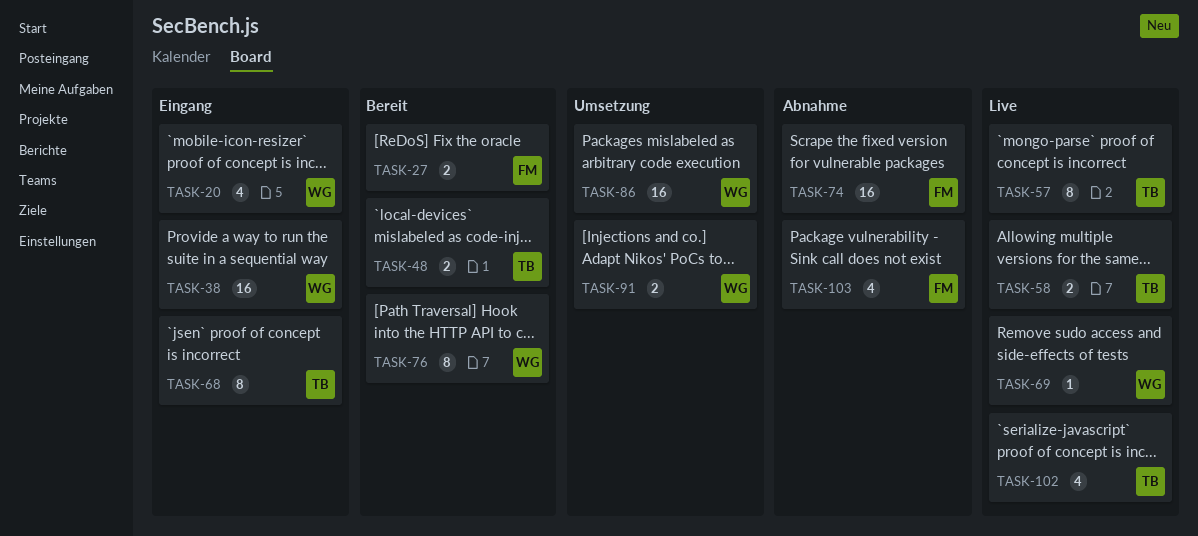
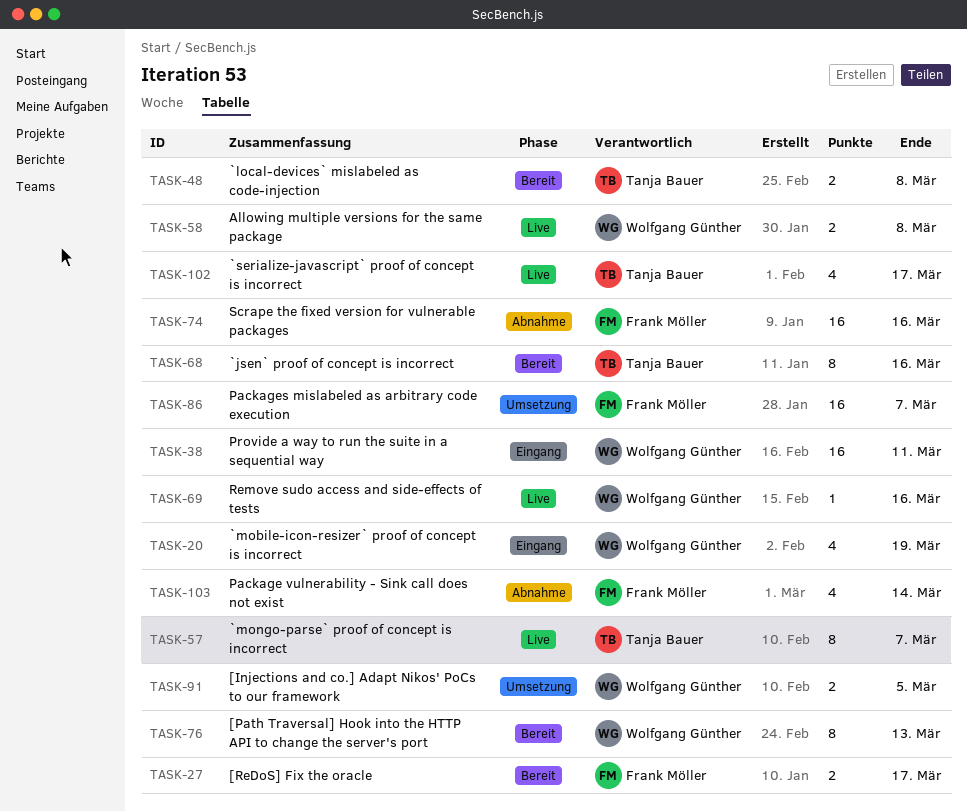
TASK-58, owner: Tanja Bauer -> Wolfgang Günther
TASK-68, status: Eingang -> Bereit
TASK-86, owner: Wolfgang Günther -> Frank Möller

